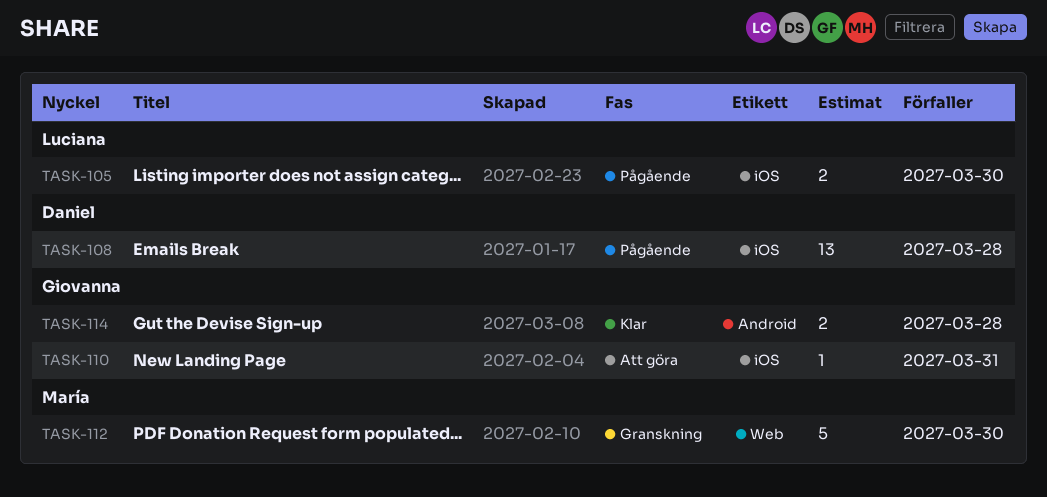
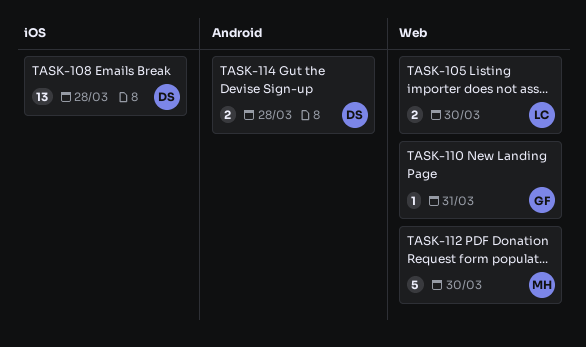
TASK-105, label: iOS -> Web
TASK-110, label: iOS -> Web
TASK-114, owner: Giovanna -> Daniel

